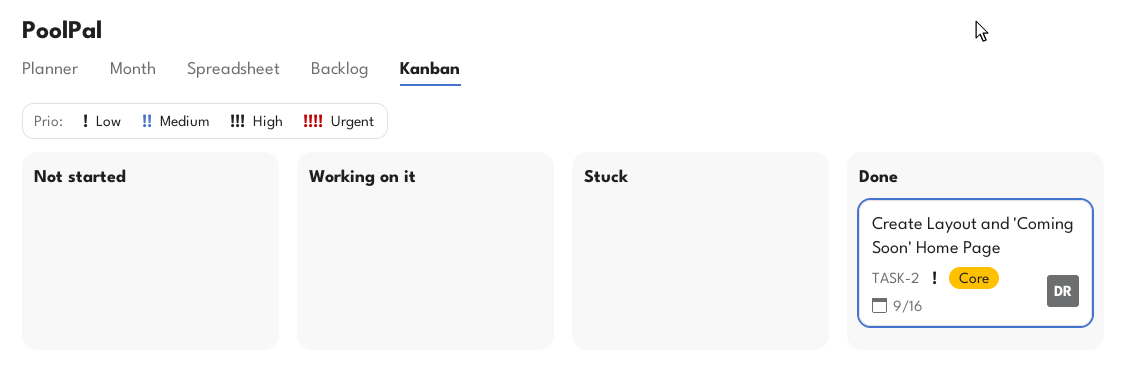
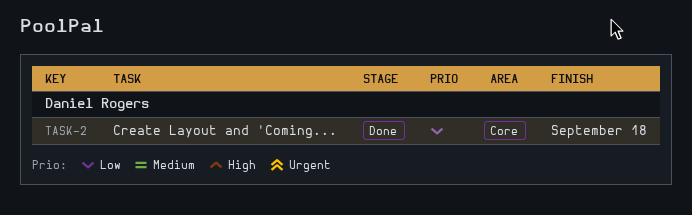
TASK-2, due: Sep 16 -> Sep 18

